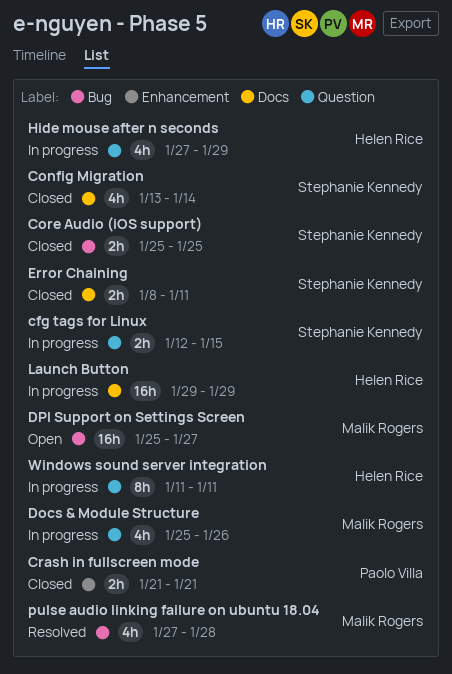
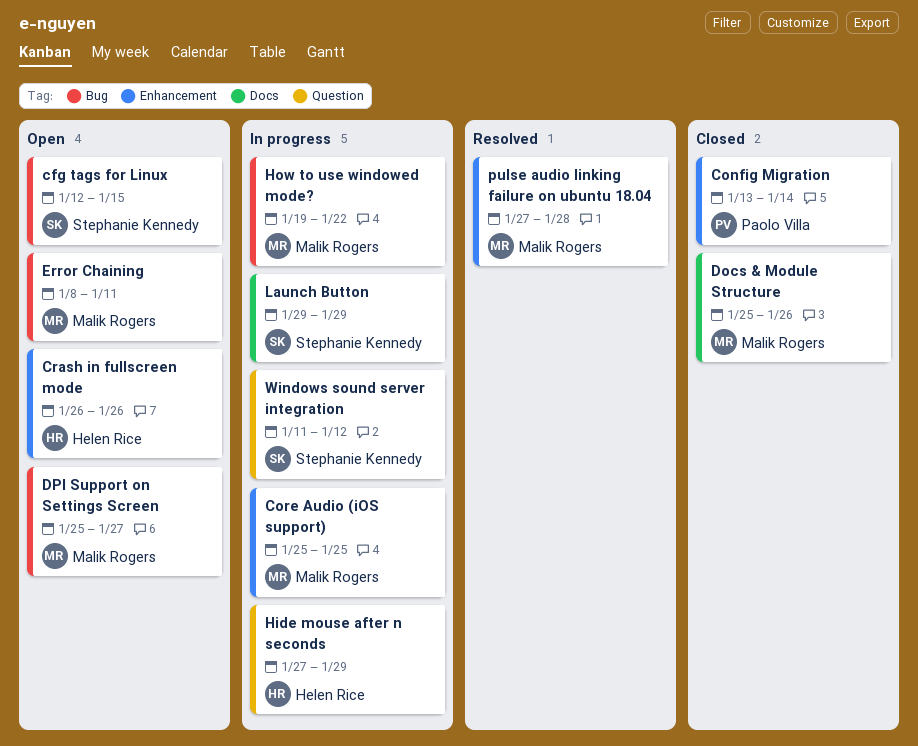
cfg tags for Linux, status: In progress -> Open
cfg tags for Linux, label: Question -> Bug
Config Migration, owner: Stephanie Kennedy -> Paolo Villa
Config Migration, label: Docs -> Enhancement
Core Audio (iOS support), status: Closed -> In progress
Core Audio (iOS support), owner: Stephanie Kennedy -> Malik Rogers
Core Audio (iOS support), label: Bug -> Enhancement
Crash in fullscreen mode, status: Closed -> Open
Crash in fullscreen mode, owner: Paolo Villa -> Helen Rice
Crash in fullscreen mode, start: Jan 21 -> Jan 26
Crash in fullscreen mode, due: Jan 21 -> Jan 26
Docs & Module Structure, status: In progress -> Closed
Docs & Module Structure, label: Question -> Docs
Error Chaining, status: Closed -> Open
Error Chaining, owner: Stephanie Kennedy -> Malik Rogers
Error Chaining, label: Docs -> Bug
How to use windowed mode?: none -> present
Launch Button, owner: Helen Rice -> Stephanie Kennedy
pulse audio linking failure on ubuntu 18.04, label: Bug -> Enhancement
Windows sound server integration, owner: Helen Rice -> Stephanie Kennedy
Windows sound server integration, due: Jan 11 -> Jan 12

